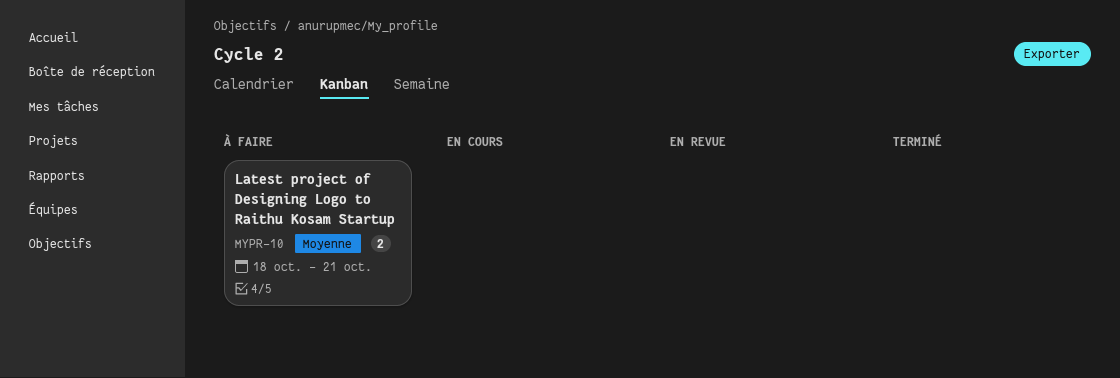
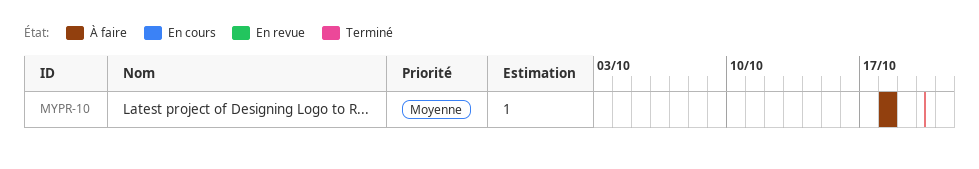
MYPR-10, estimate: 2 -> 1
MYPR-10, due: Oct 21 -> Oct 18

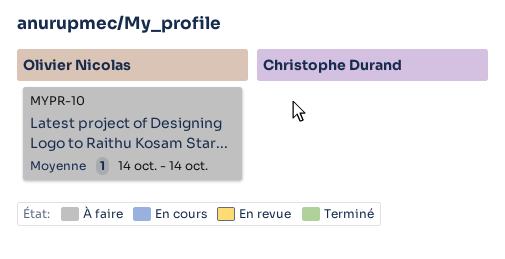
MYPR-10, start: Oct 18 -> Oct 14
MYPR-10, due: Oct 18 -> Oct 14

